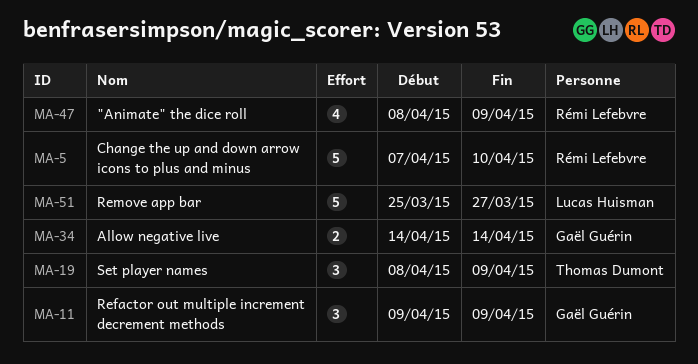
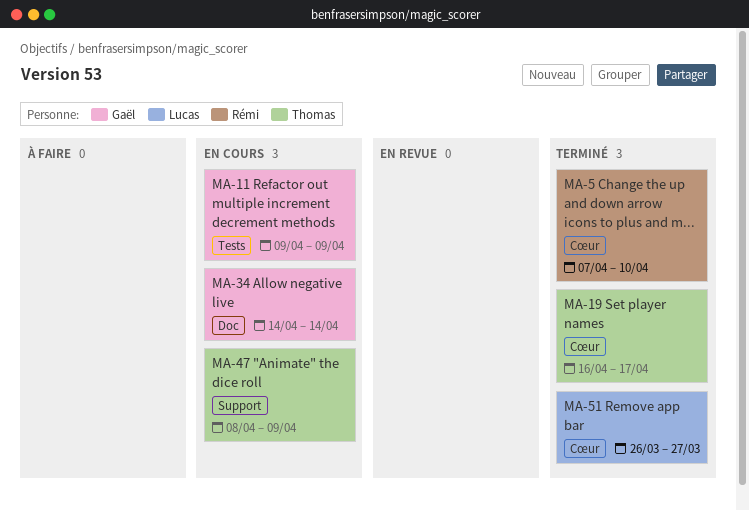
MA-19, start: Apr 8 -> Apr 16
MA-19, due: Apr 9 -> Apr 17
MA-47, owner: Rémi Lefebvre -> Thomas Dumont
MA-51, start: Mar 25 -> Mar 26

